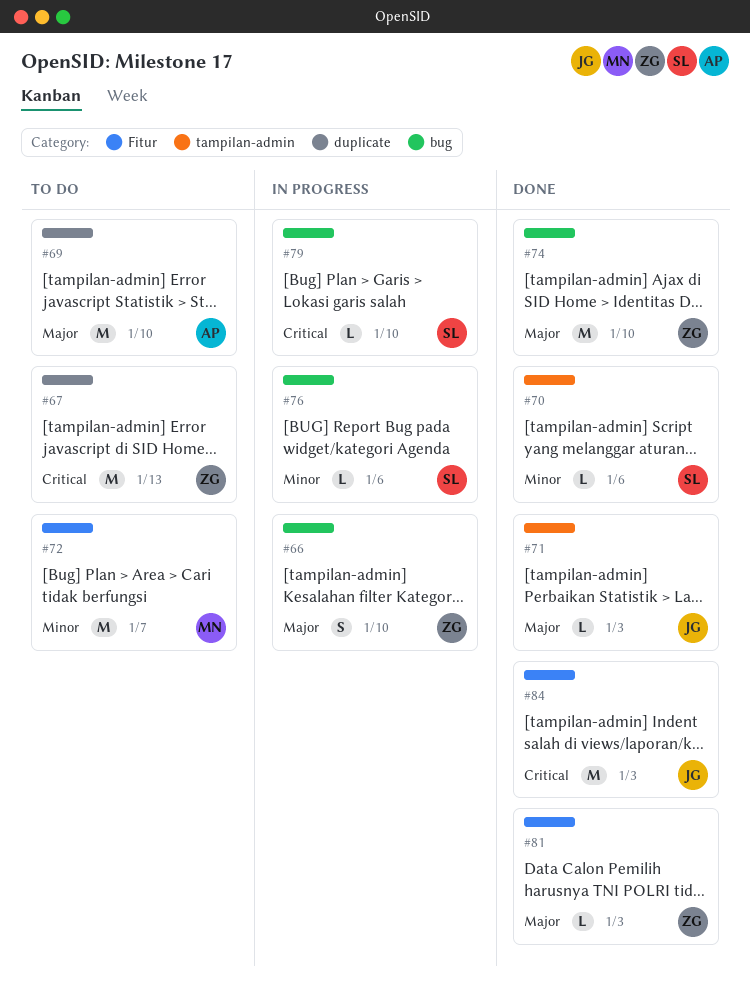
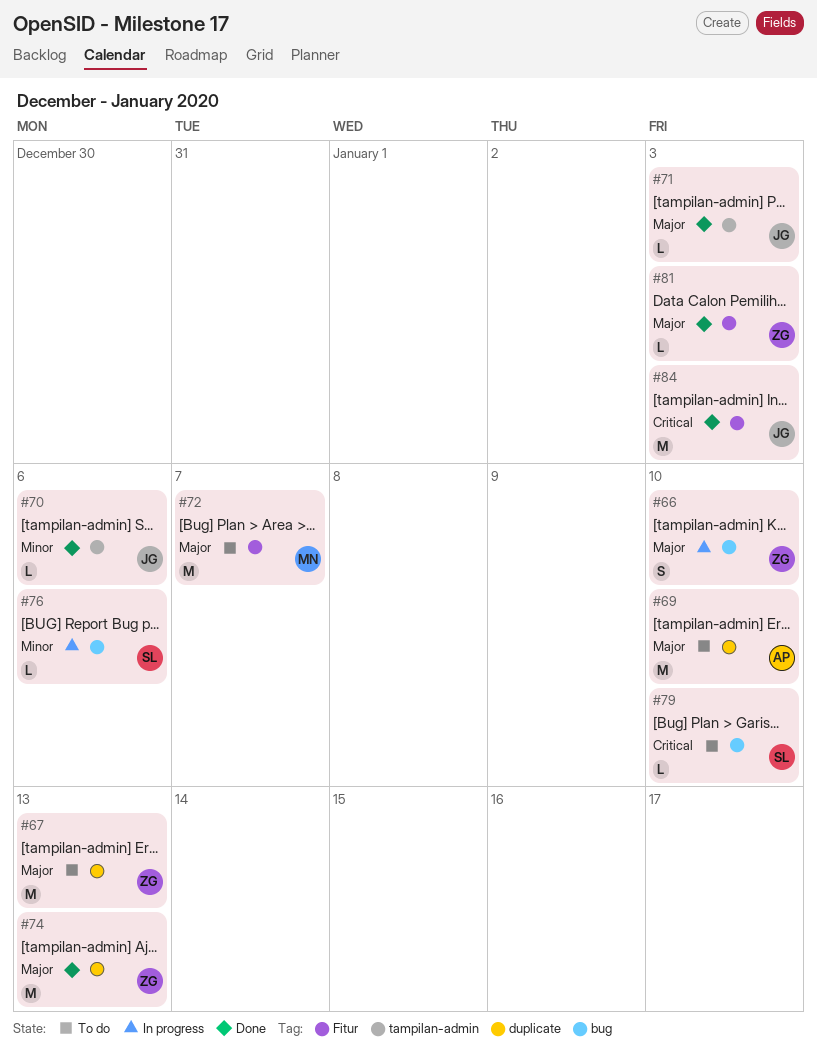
#67, priority: Critical -> Major
#70, owner: SL -> JG
#72, priority: Minor -> Major
#74, label: bug -> duplicate
#74, due: Jan 10 -> Jan 13
#79, status: In progress -> To do

